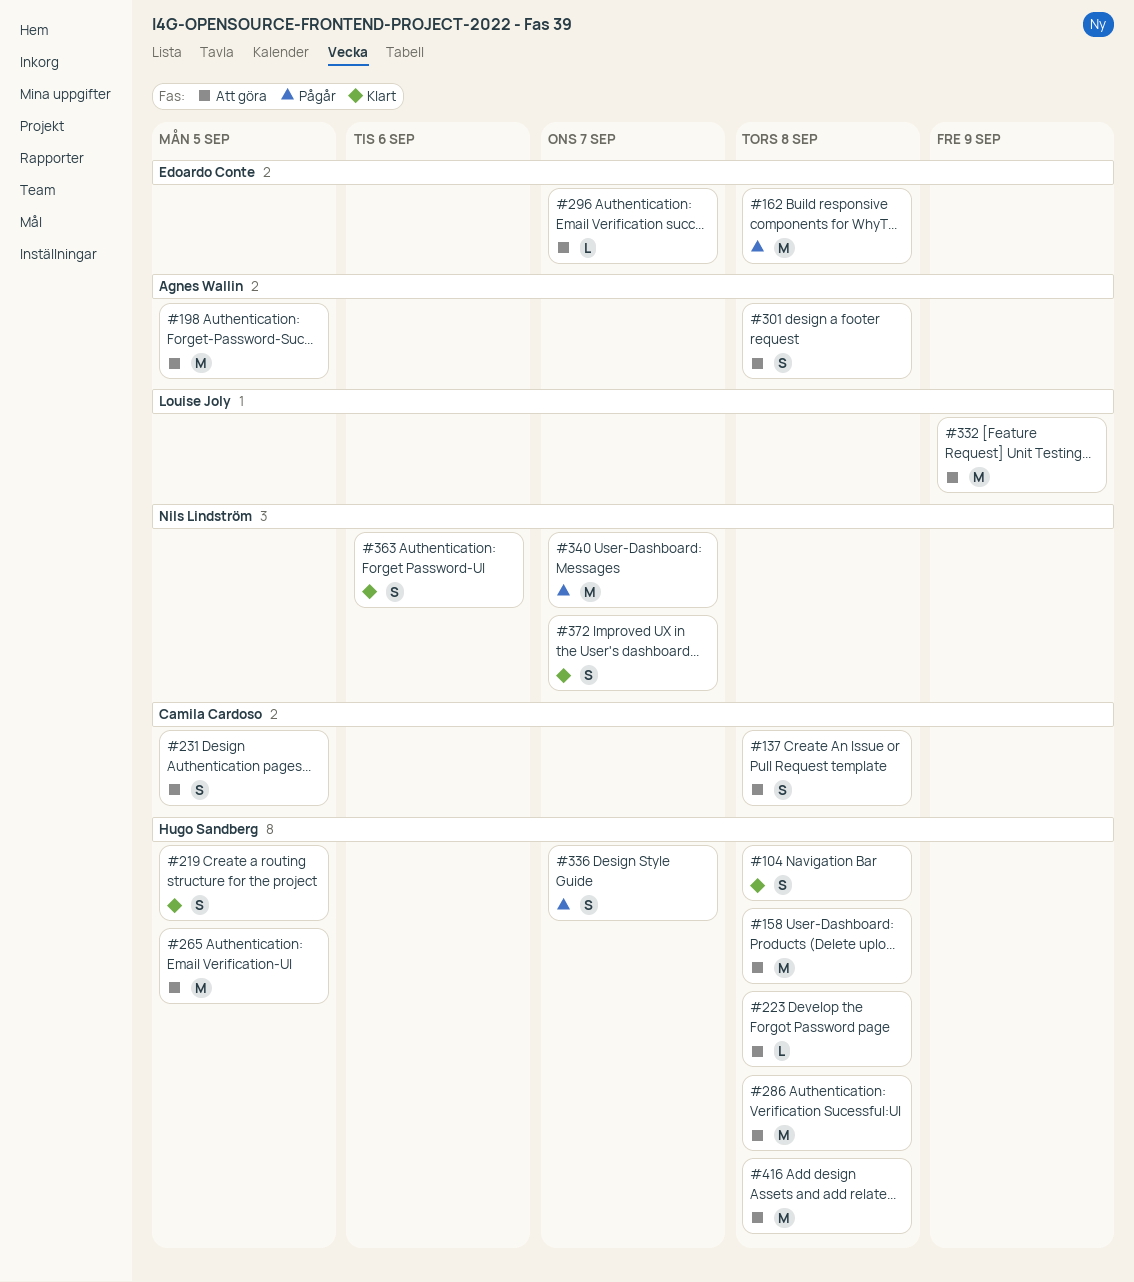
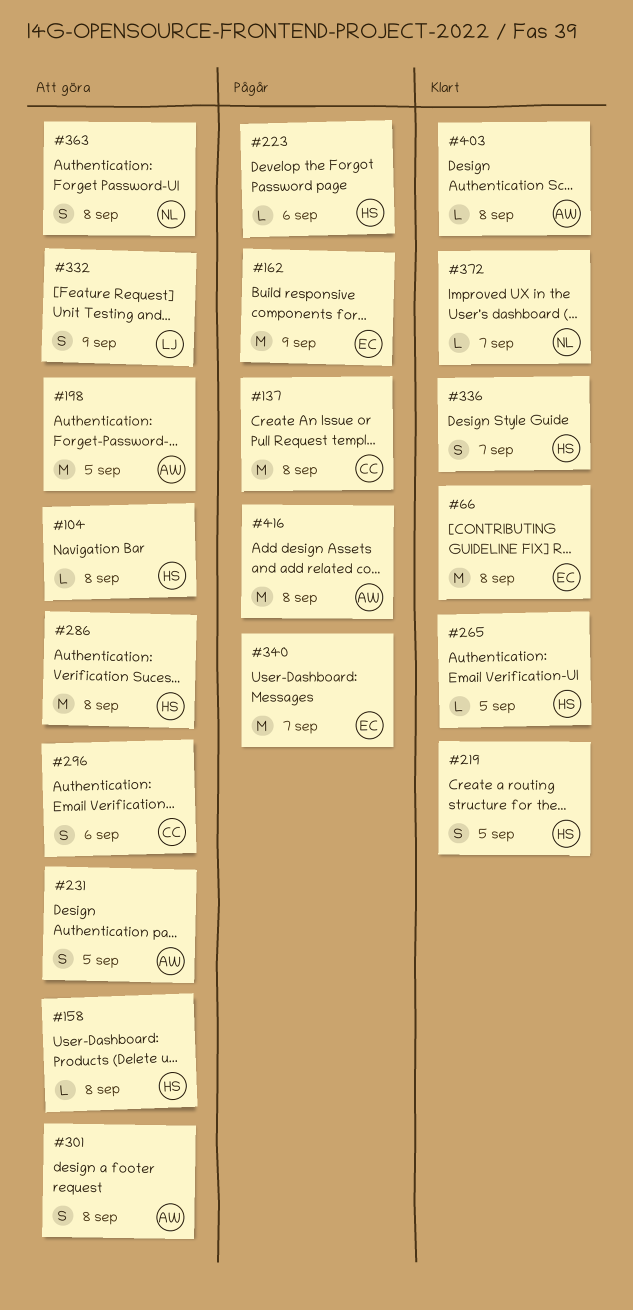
#66: none -> present
#104, status: Klart -> Att göra
#104, estimate: S -> L
#137, status: Att göra -> Pågår
#137, estimate: S -> M
#158, estimate: M -> L
#162, due: Sep 8 -> Sep 9
#223, status: Att göra -> Pågår
#223, due: Sep 8 -> Sep 6
#231, owner: Camila Cardoso -> Agnes Wallin
#265, status: Att göra -> Klart
#265, estimate: M -> L
#296, owner: Edoardo Conte -> Camila Cardoso
#296, estimate: L -> S
#296, due: Sep 7 -> Sep 6
#332, estimate: M -> S
#336, status: Pågår -> Klart
#340, owner: Nils Lindström -> Edoardo Conte
#363, status: Klart -> Att göra
#363, due: Sep 6 -> Sep 8
#372, estimate: S -> L
#403: none -> present
#416, status: Att göra -> Pågår
#416, owner: Hugo Sandberg -> Agnes Wallin

